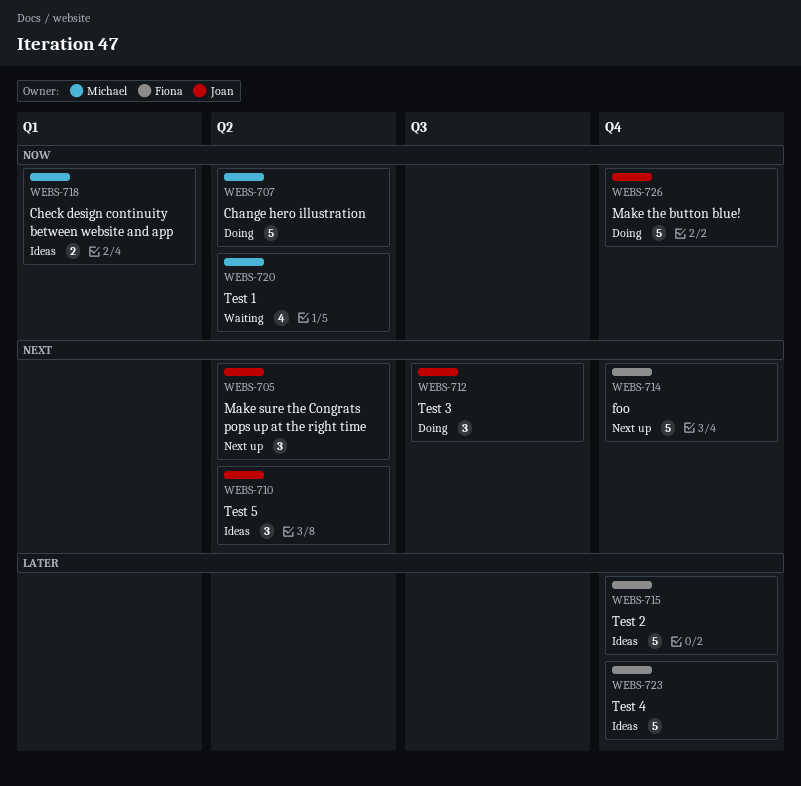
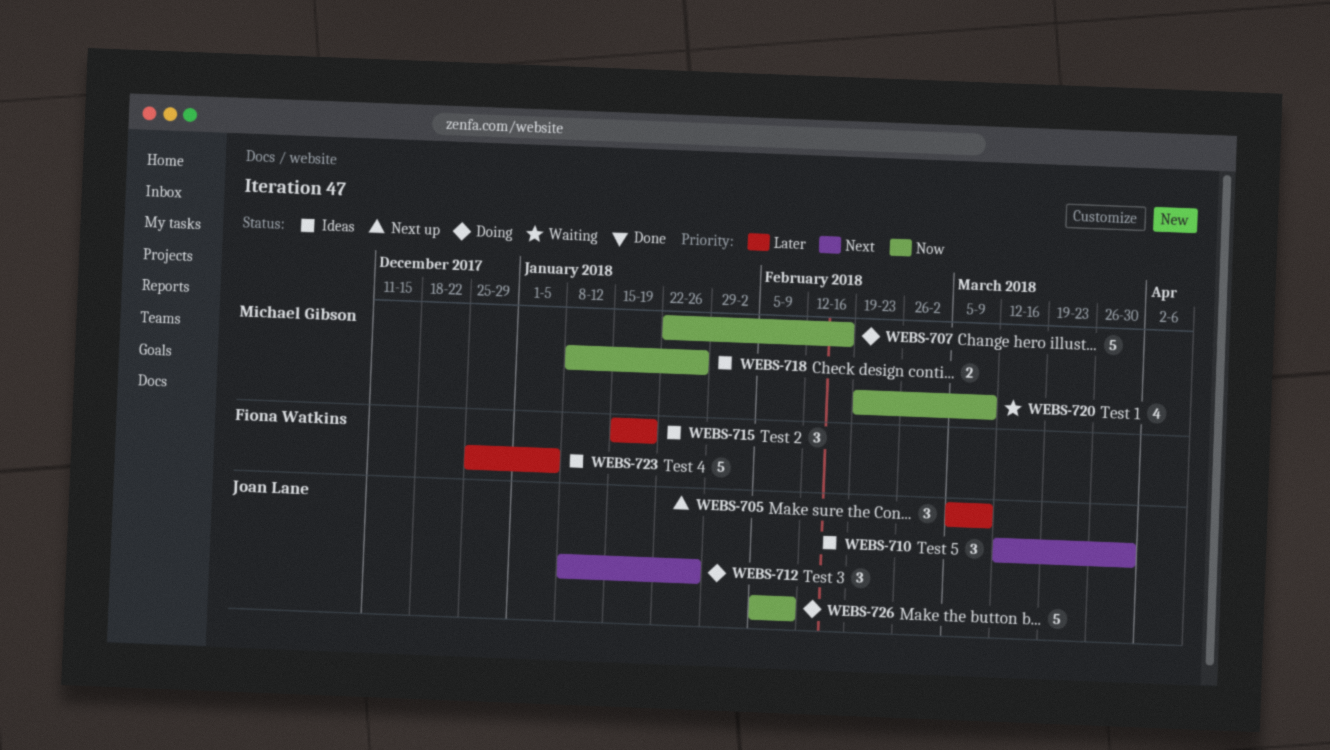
WEBS-705, priority: Next -> Later
WEBS-714: present -> none
WEBS-715, estimate: 5 -> 3

